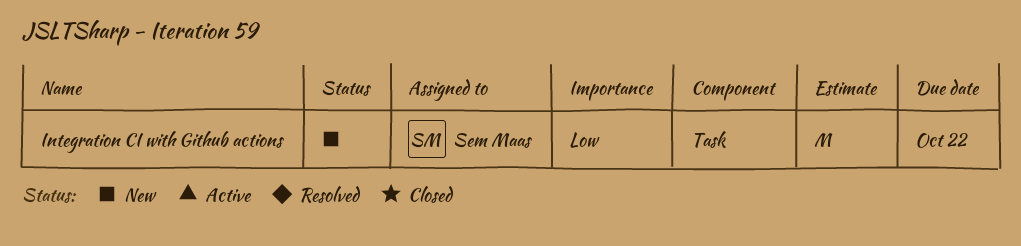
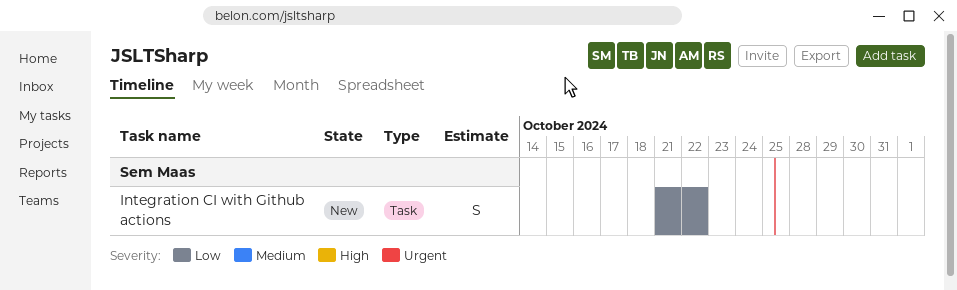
Integration CI with Github actions, estimate: M -> S

